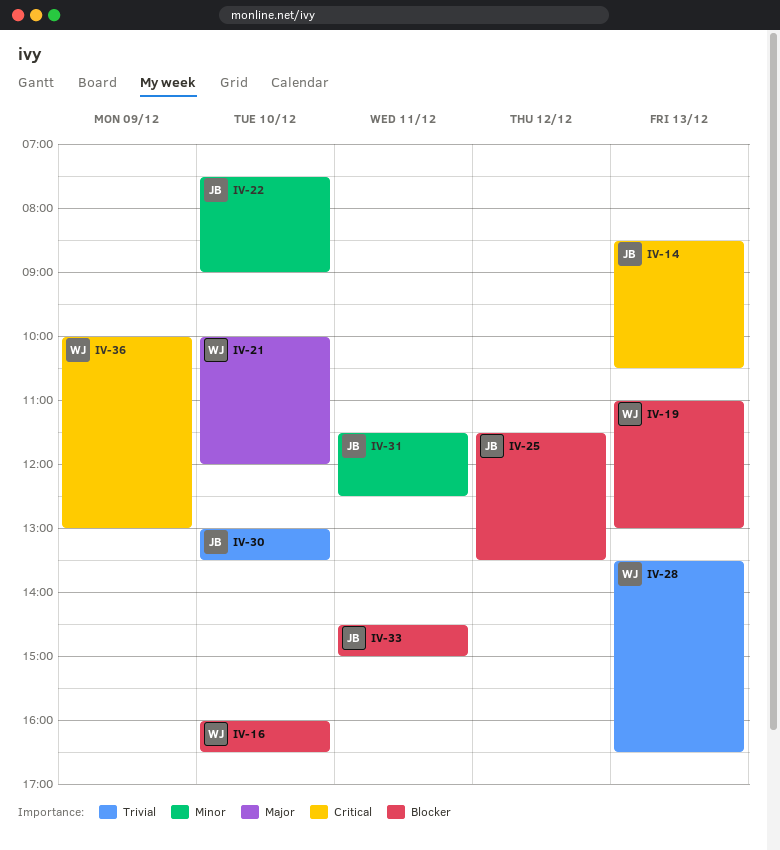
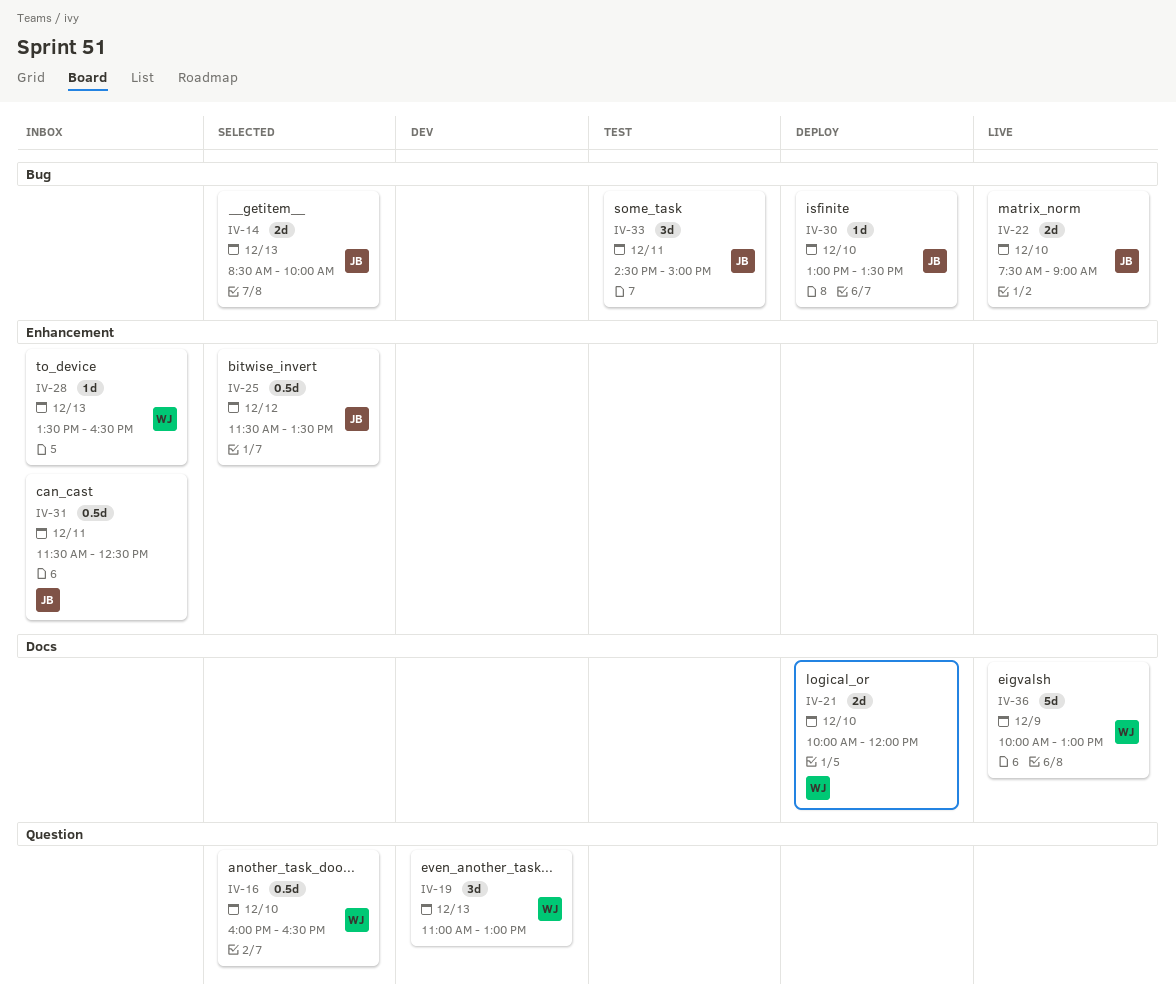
IV-14, ends: 10:30 -> 10:00

